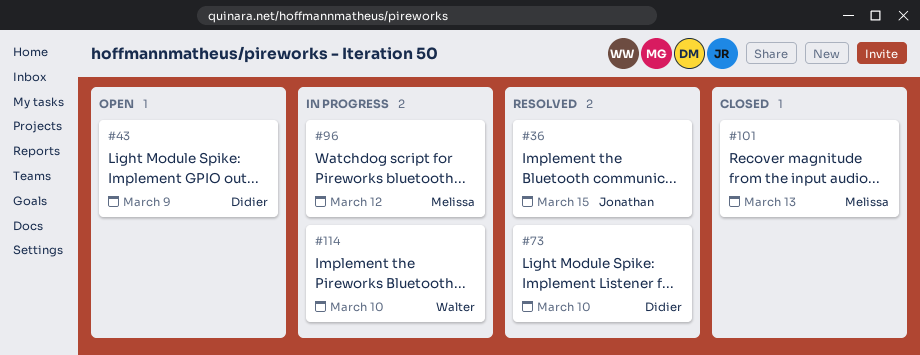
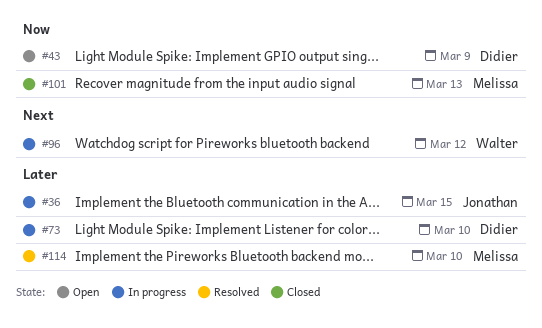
#36, status: Resolved -> In progress
#73, status: Resolved -> In progress
#96, owner: Melissa -> Walter
#114, status: In progress -> Resolved
#114, owner: Walter -> Melissa

